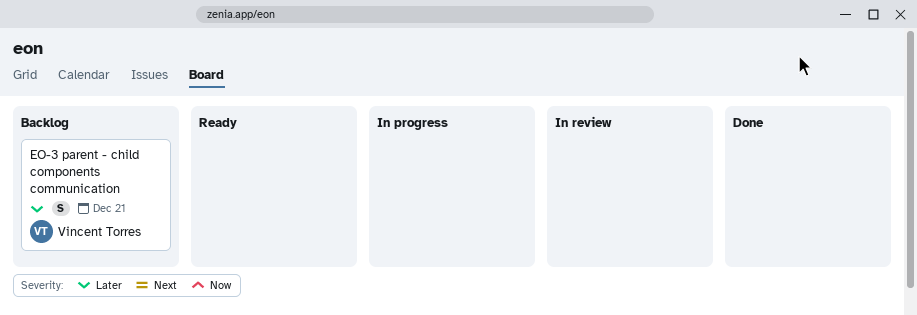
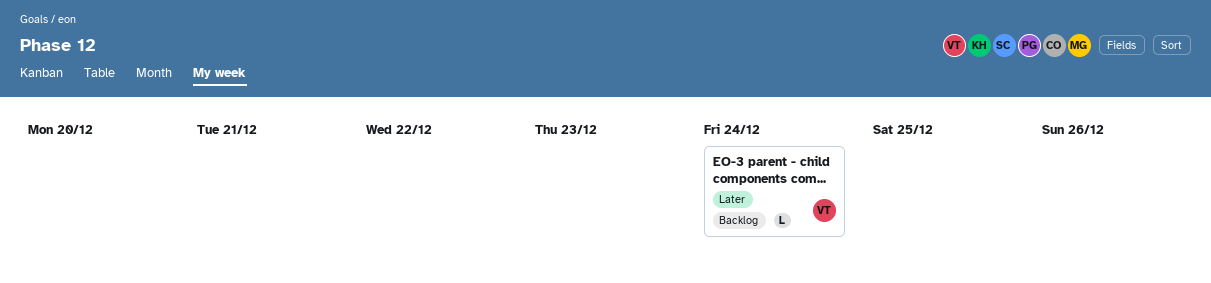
EO-3, estimate: S -> L
EO-3, due: Dec 21 -> Dec 24

